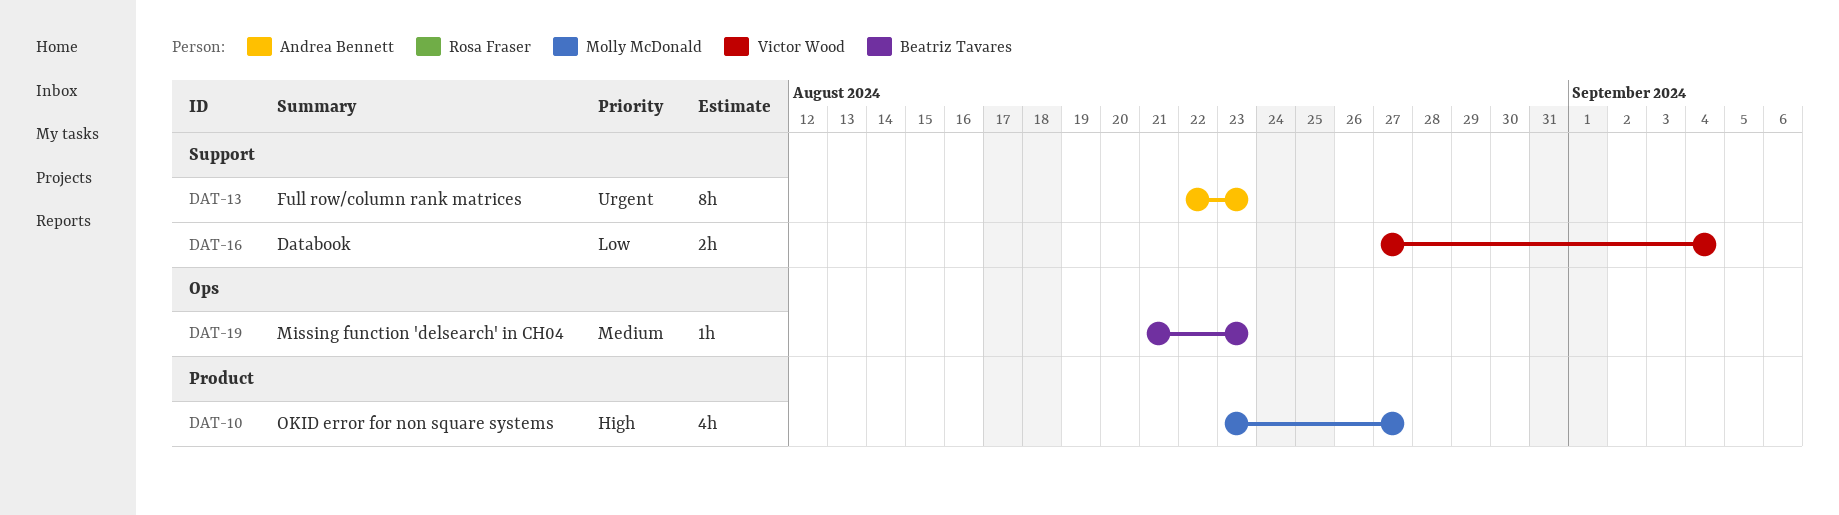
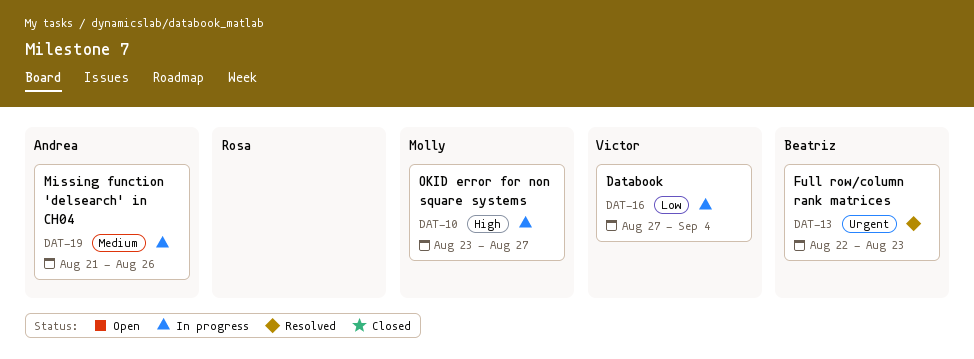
DAT-13, owner: Andrea Bennett -> Beatriz Tavares
DAT-19, owner: Beatriz Tavares -> Andrea Bennett
DAT-19, due: Aug 23 -> Aug 26

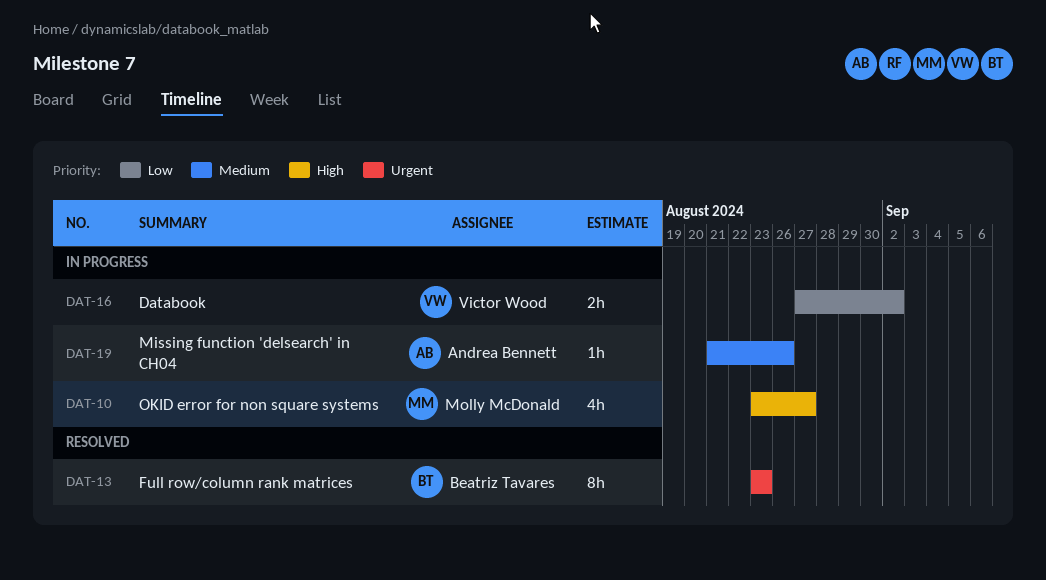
DAT-13, start: Aug 22 -> Aug 23
DAT-16, due: Sep 4 -> Sep 2

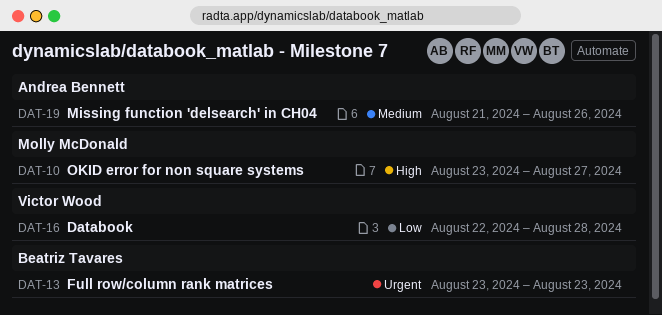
DAT-16, start: Aug 27 -> Aug 22
DAT-16, due: Sep 2 -> Aug 28

